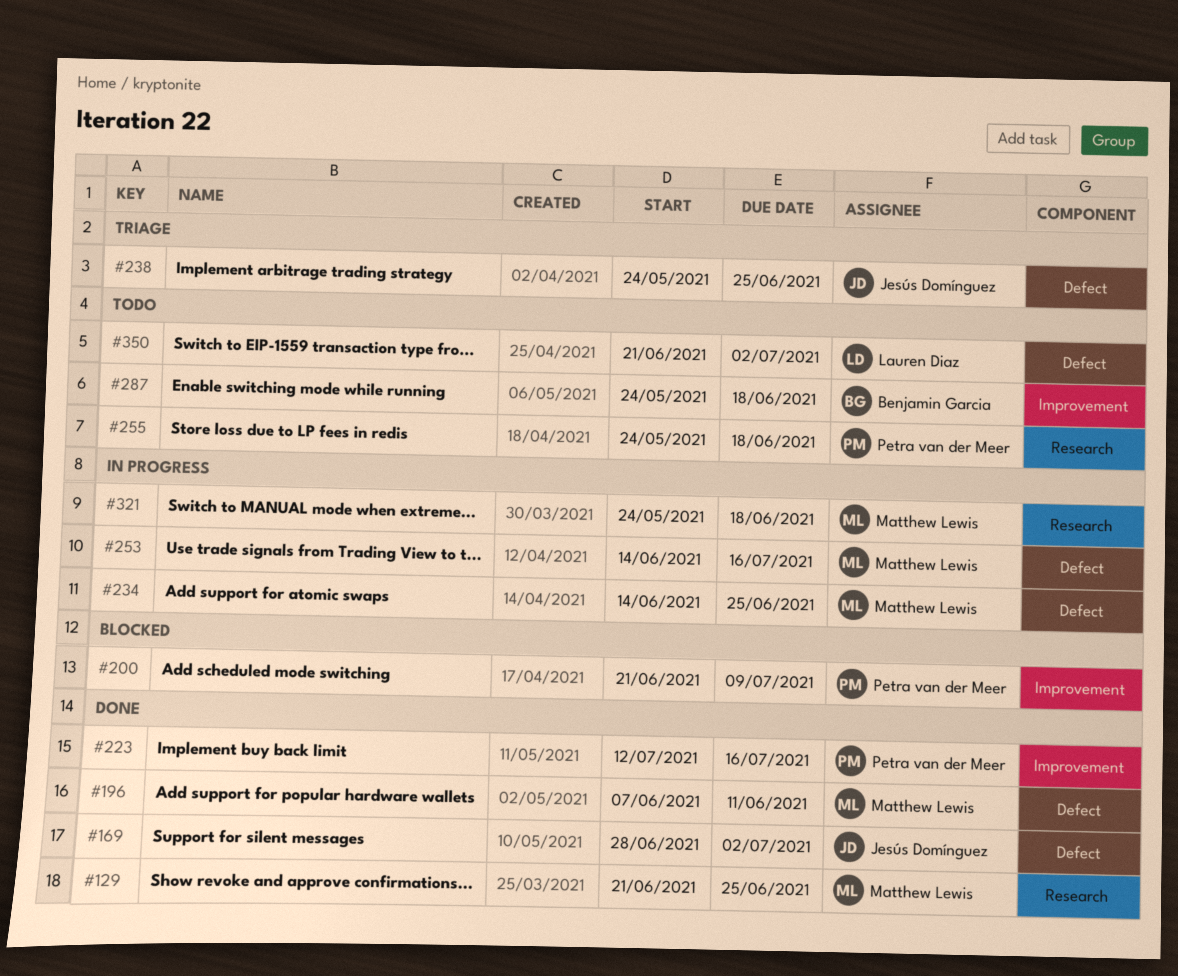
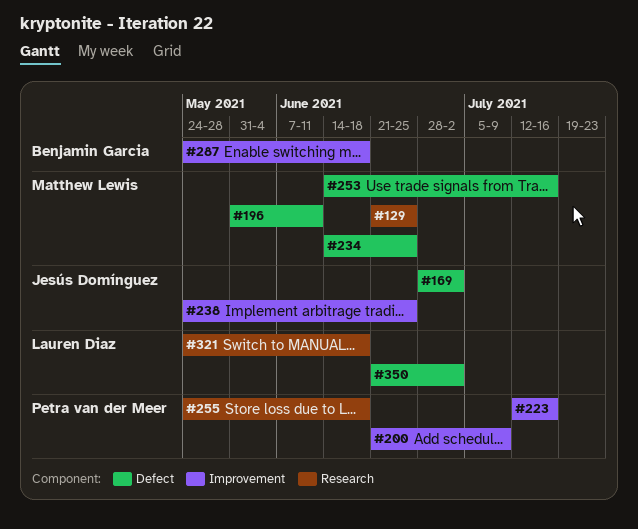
#196, start: Jun 7 -> May 31
#238, label: Defect -> Improvement
#321, owner: Matthew Lewis -> Lauren Diaz

